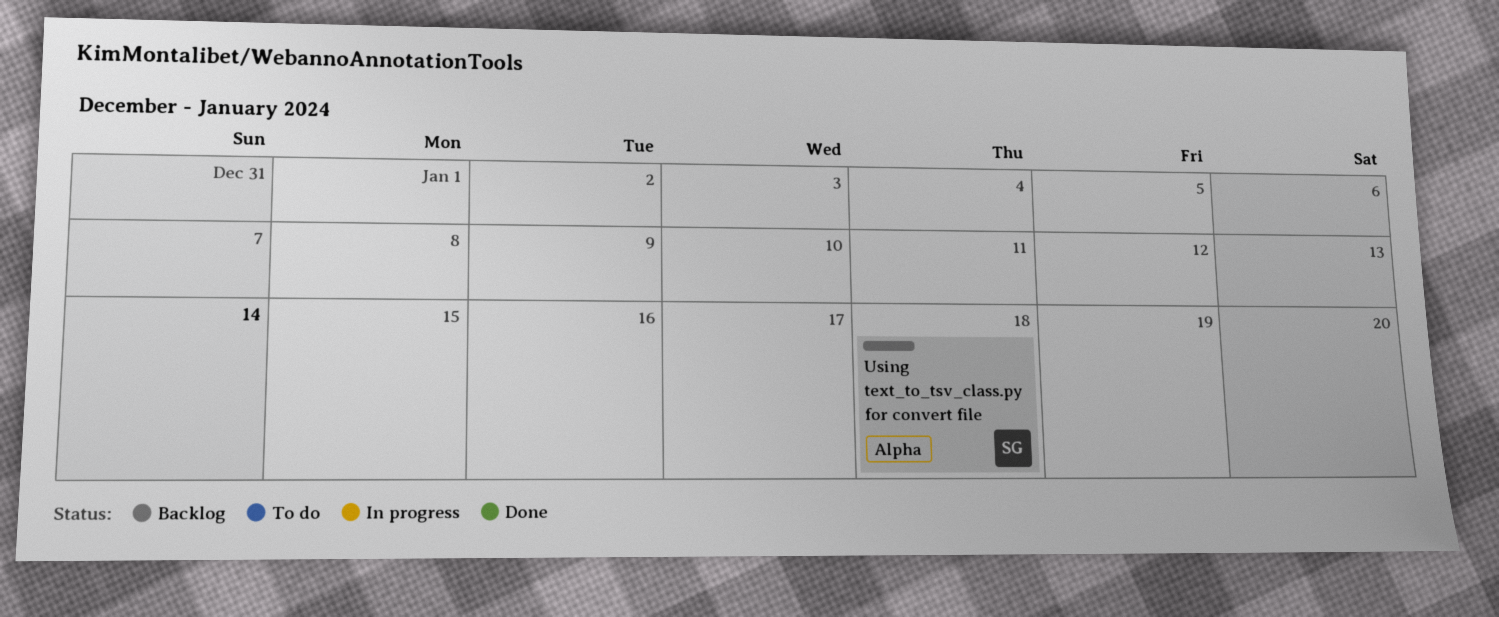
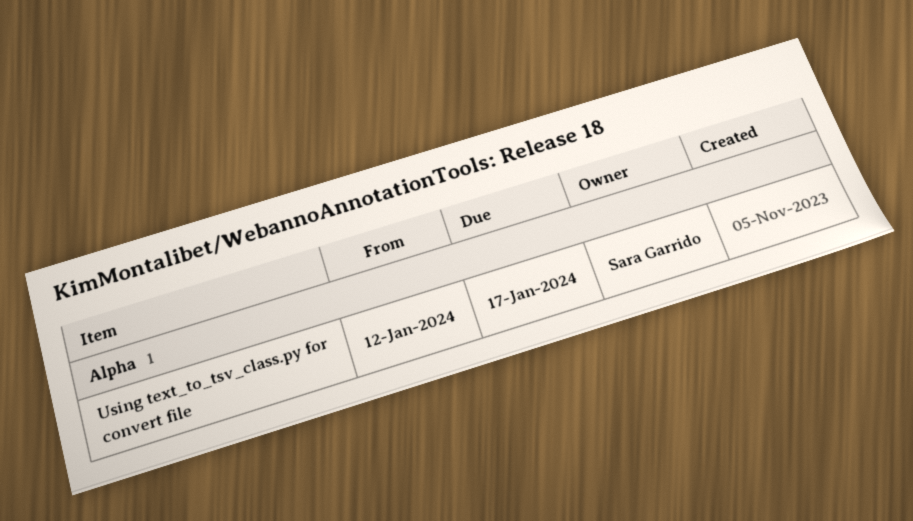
Using text_to_tsv_class.py for convert file, due: Jan 18 -> Jan 17

